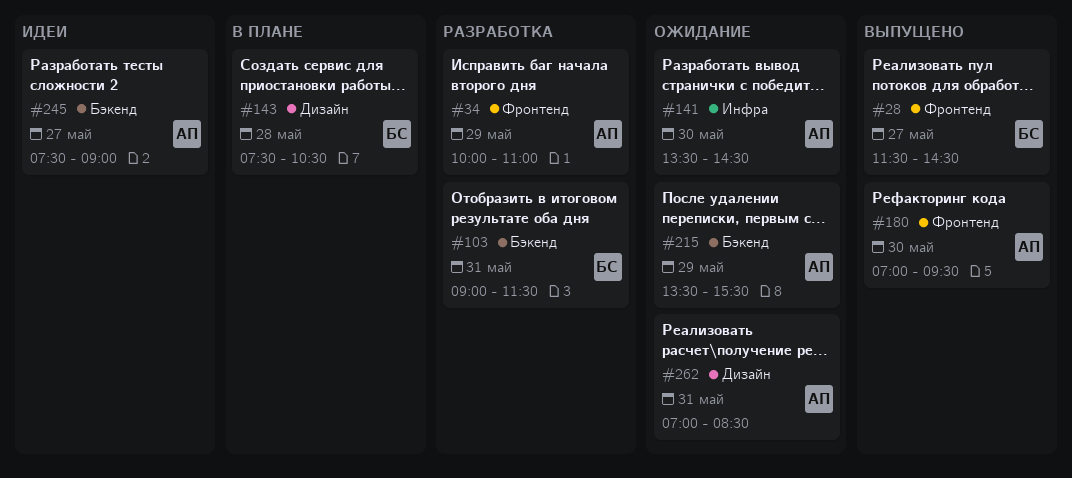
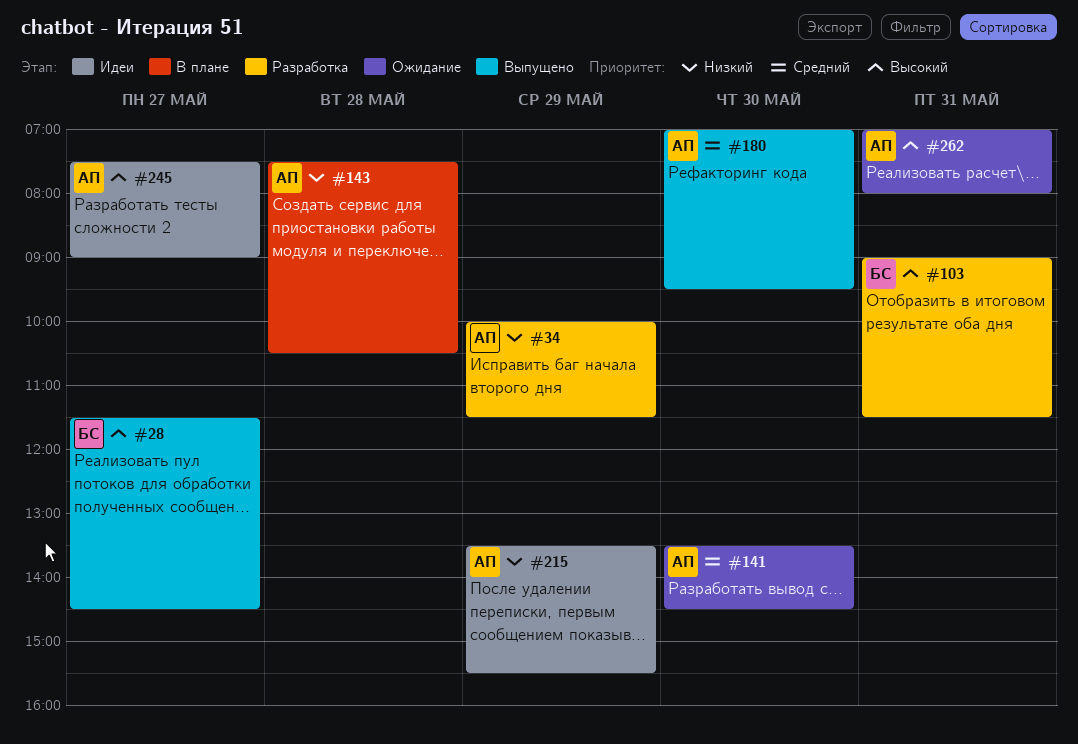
#34, ends: 11:00 -> 11:30
#143, owner: БС -> АП
#215, status: Ожидание -> Идеи
#262, ends: 08:30 -> 08:00

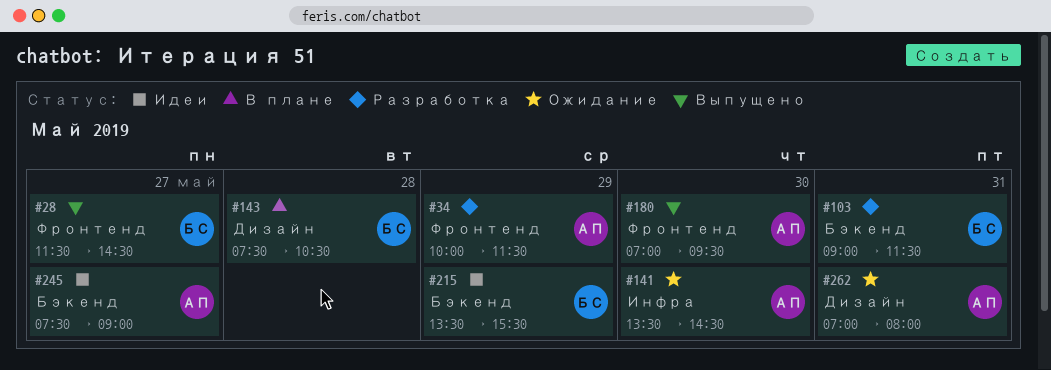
#143, owner: АП -> БС
#215, owner: АП -> БС

